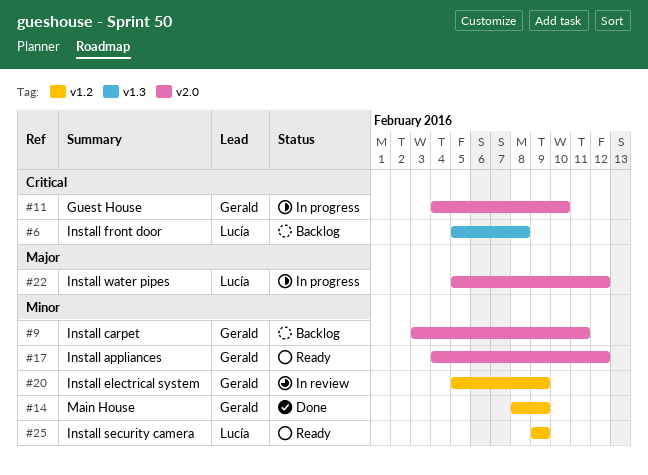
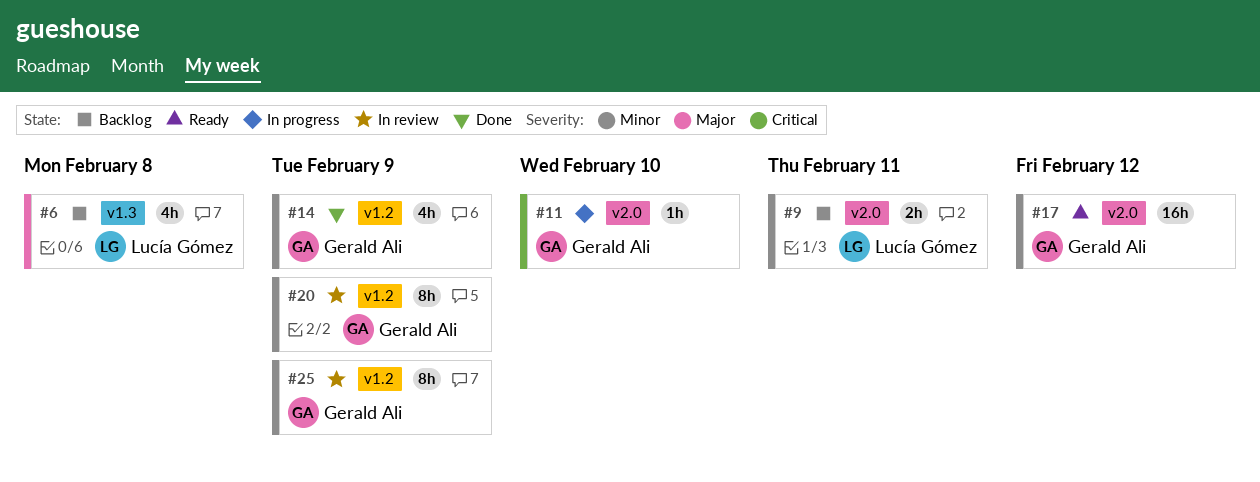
#6, priority: Critical -> Major
#9, owner: Gerald Ali -> Lucía Gómez
#22: present -> none
#25, status: Ready -> In review
#25, owner: Lucía Gómez -> Gerald Ali

